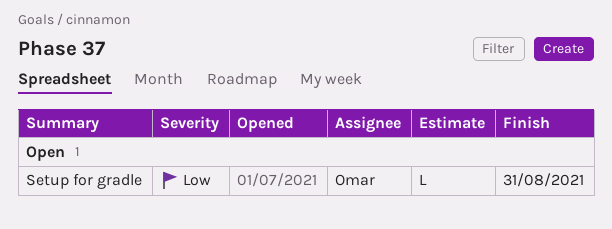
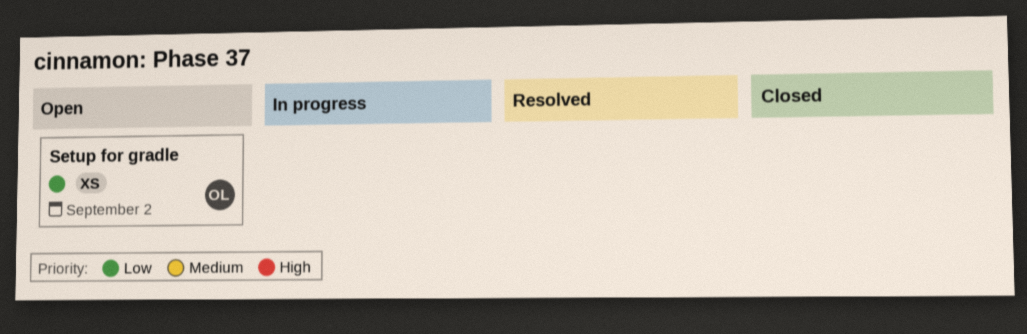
Setup for gradle, estimate: L -> XS
Setup for gradle, due: Aug 31 -> Sep 2

